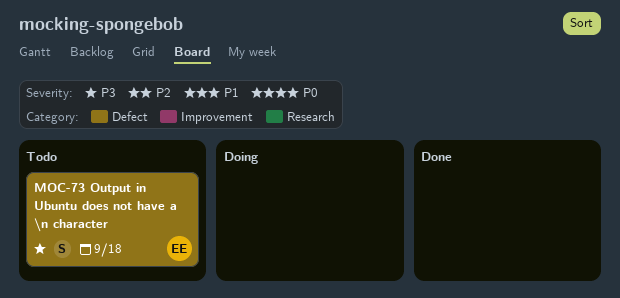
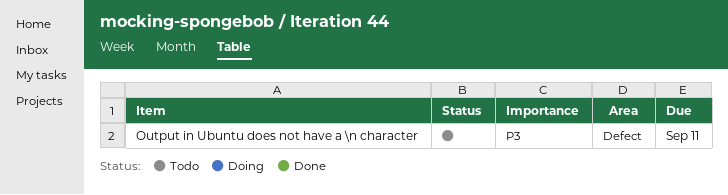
Output in Ubuntu does not have a \n character, due: Sep 18 -> Sep 11

